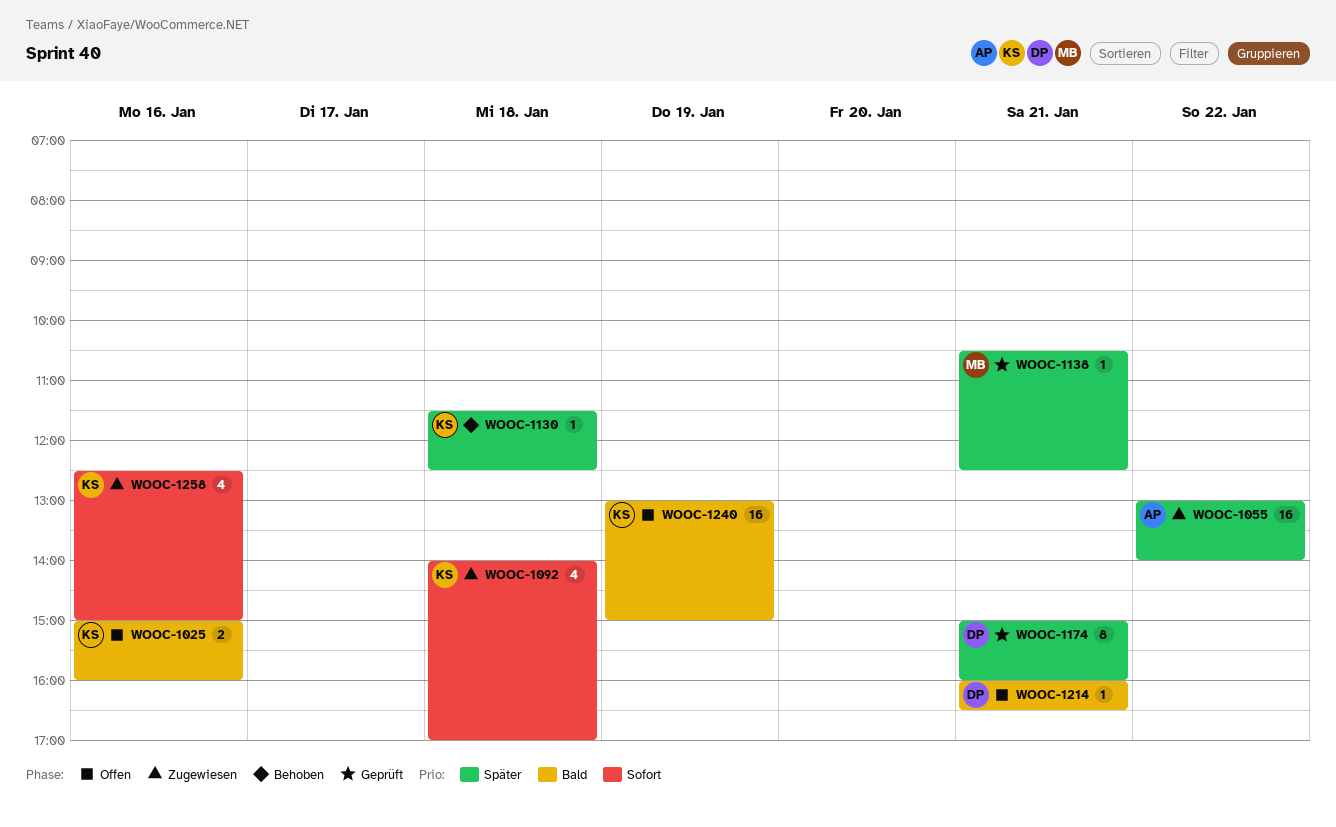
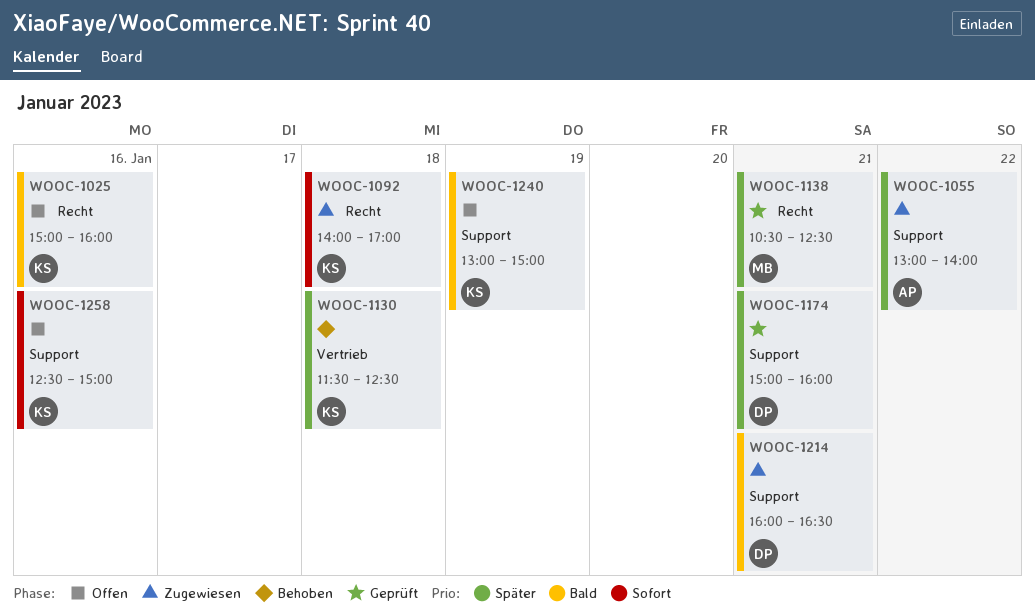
WOOC-1214, status: Offen -> Zugewiesen
WOOC-1258, status: Zugewiesen -> Offen

